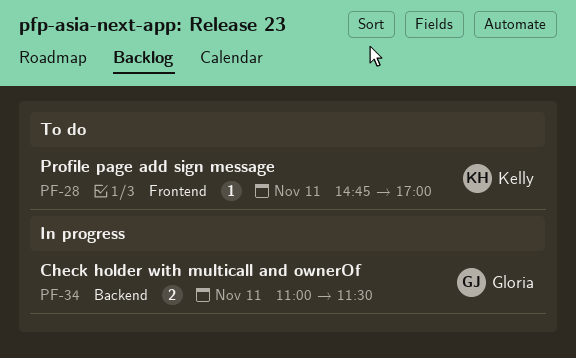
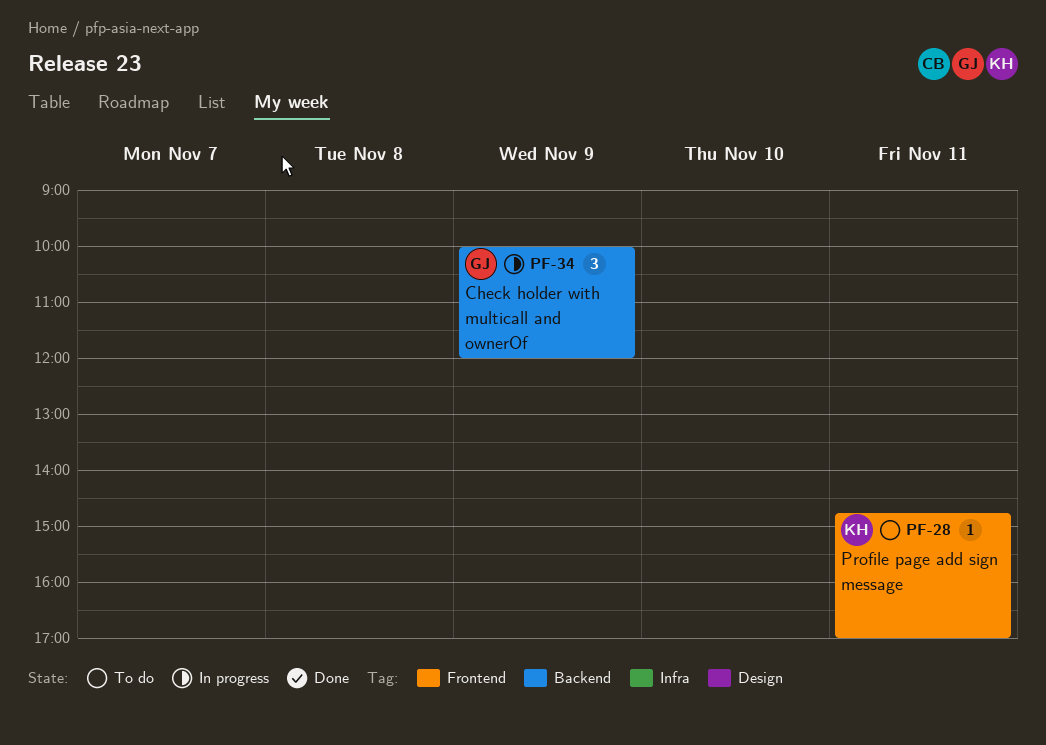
PF-34, estimate: 2 -> 3
PF-34, day: Nov 11 -> Nov 9
PF-34, begins: 11:00 -> 10:00
PF-34, ends: 11:30 -> 12:00

